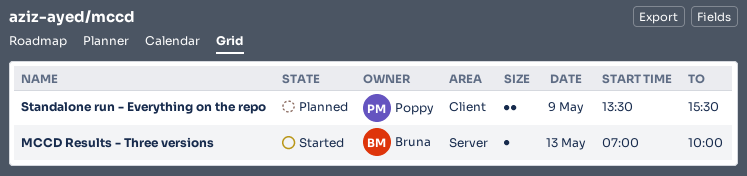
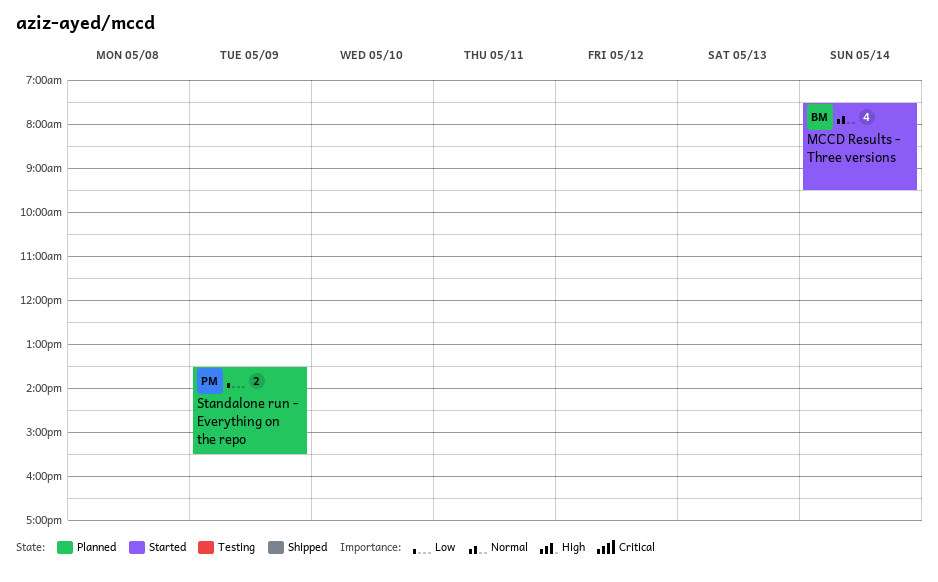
MCCD Results - Three versions, estimate: 1 -> 4
MCCD Results - Three versions, day: May 13 -> May 14
MCCD Results - Three versions, begins: 07:00 -> 07:30
MCCD Results - Three versions, ends: 10:00 -> 09:30

